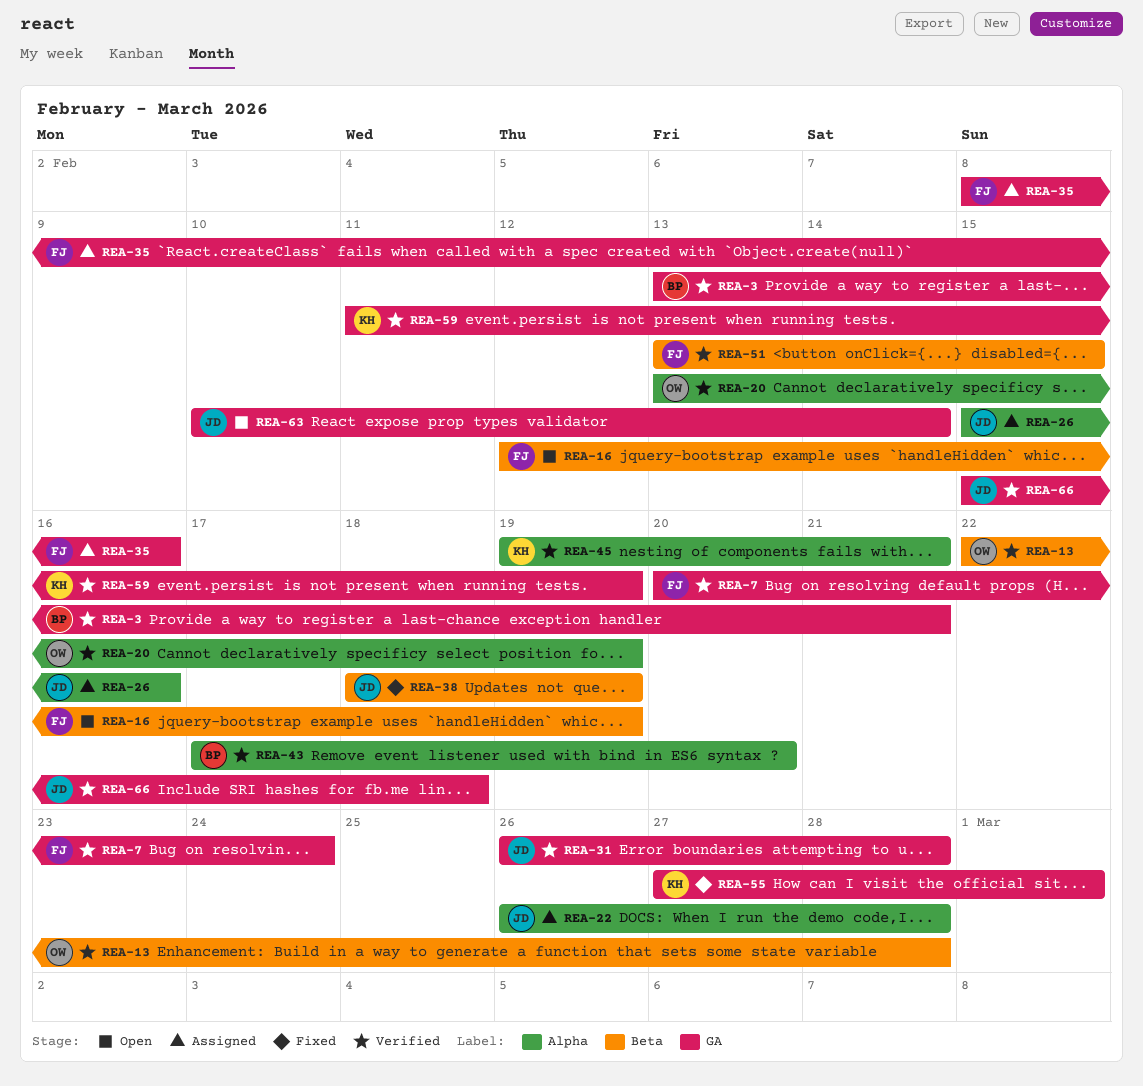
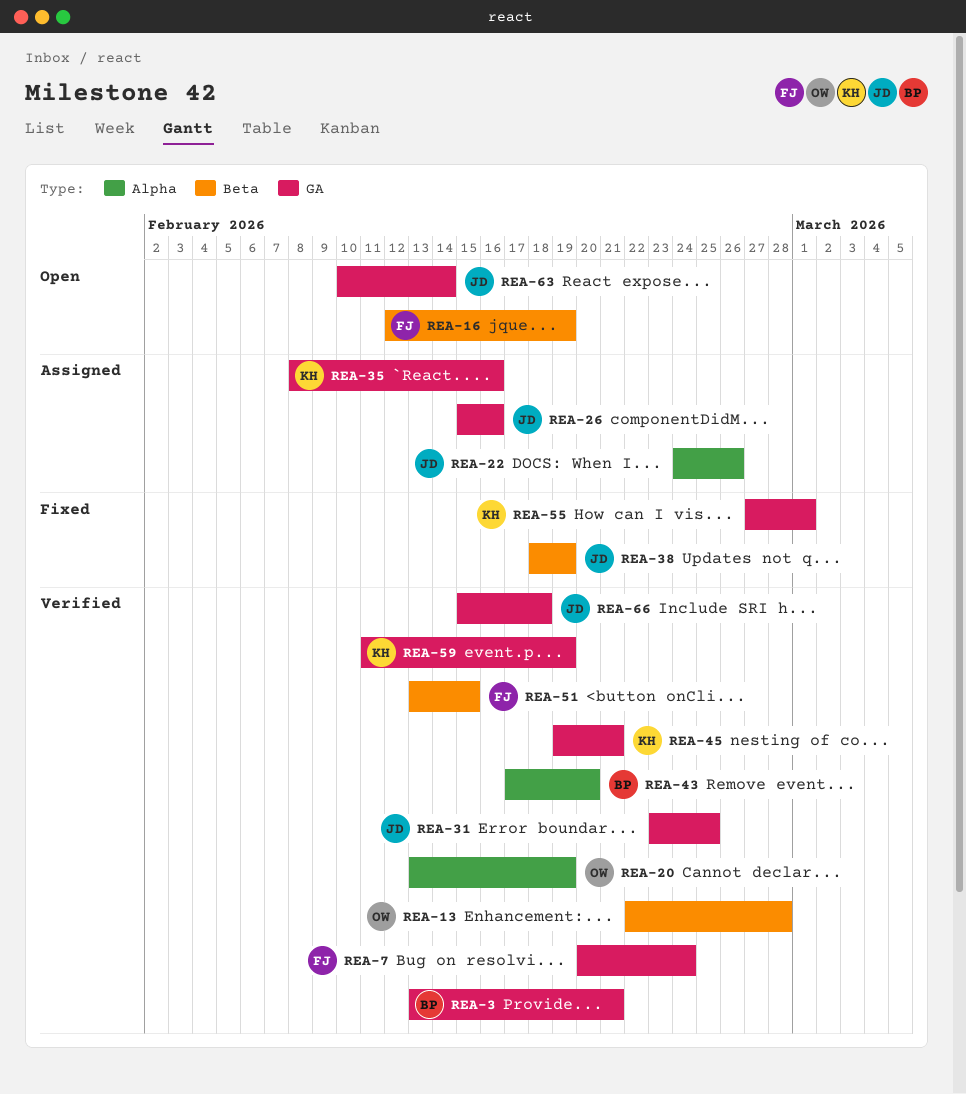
REA-22, start: Feb 26 -> Feb 24
REA-22, due: Feb 28 -> Feb 26
REA-26, label: Alpha -> GA
REA-31, start: Feb 26 -> Feb 23
REA-31, due: Feb 28 -> Feb 25
REA-35, owner: FJ -> KH
REA-45, label: Alpha -> GA

